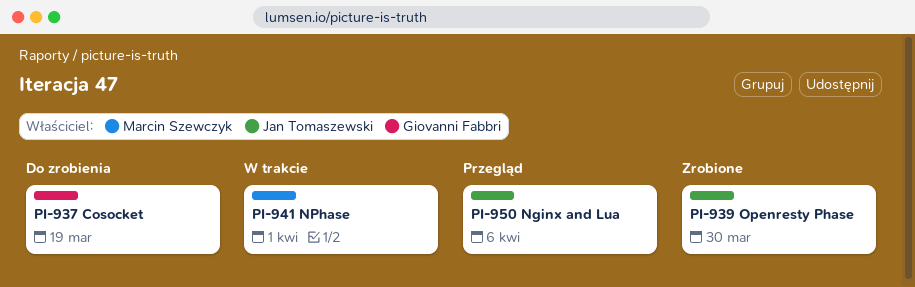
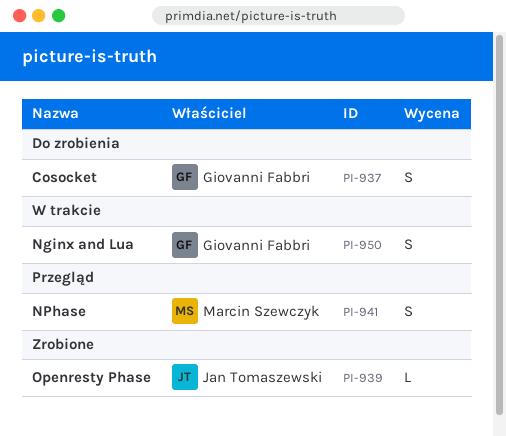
PI-941, status: W trakcie -> Przegląd
PI-950, status: Przegląd -> W trakcie
PI-950, owner: Jan Tomaszewski -> Giovanni Fabbri

